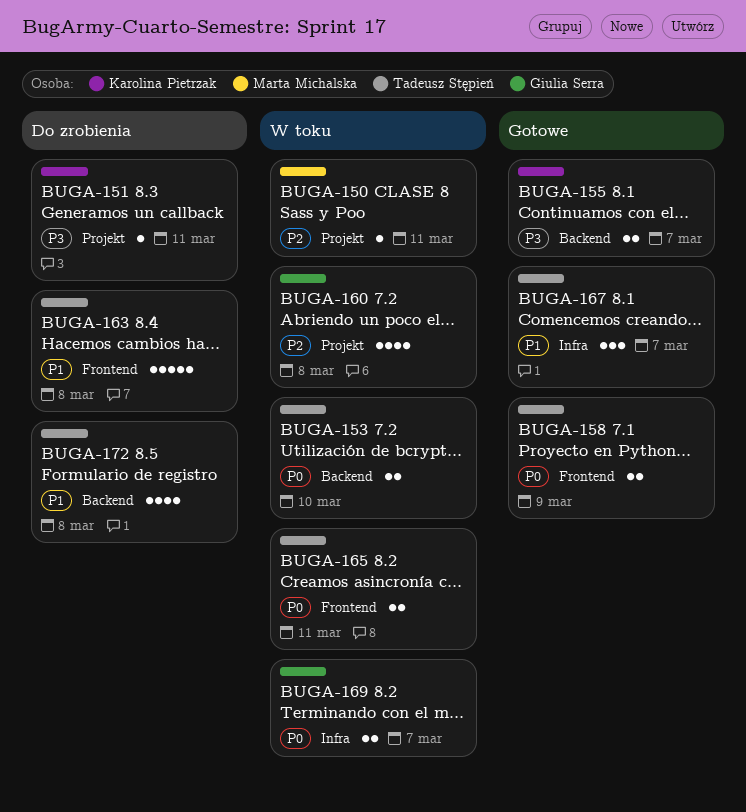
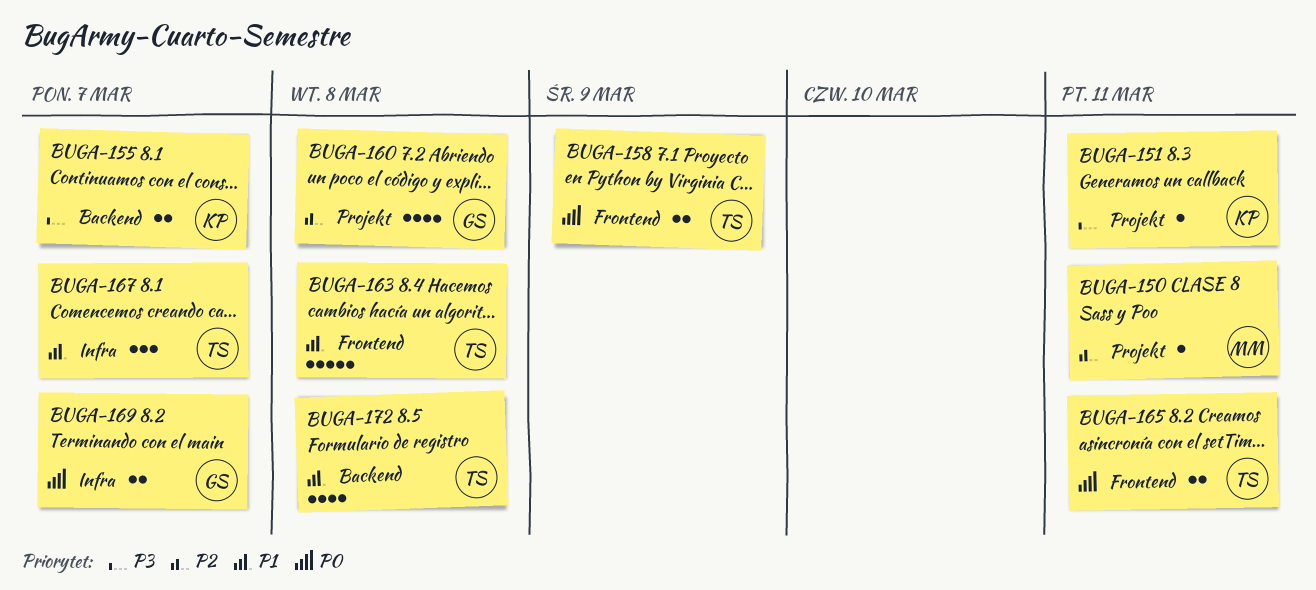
BUGA-153: present -> none

